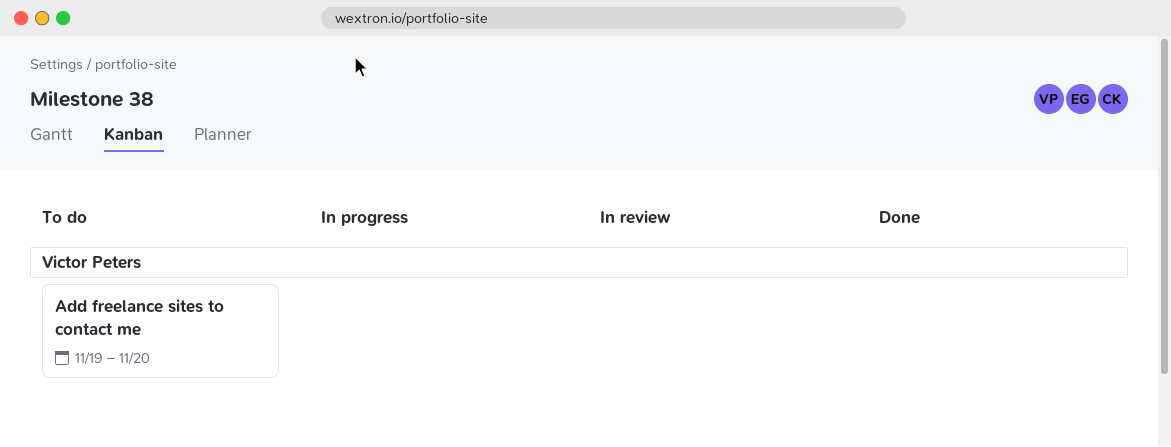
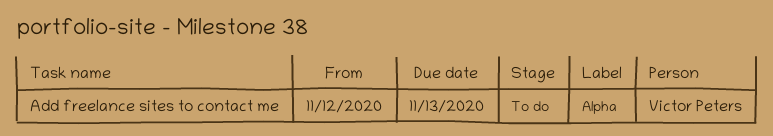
Add freelance sites to contact me, start: Nov 19 -> Nov 12
Add freelance sites to contact me, due: Nov 20 -> Nov 13

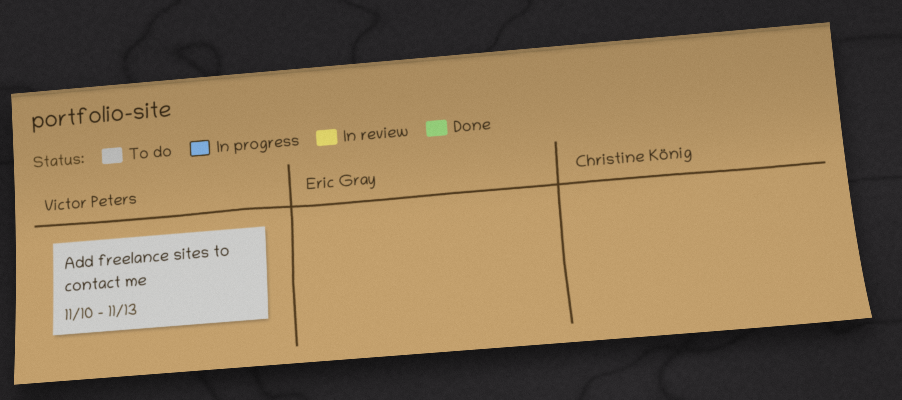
Add freelance sites to contact me, start: Nov 12 -> Nov 10

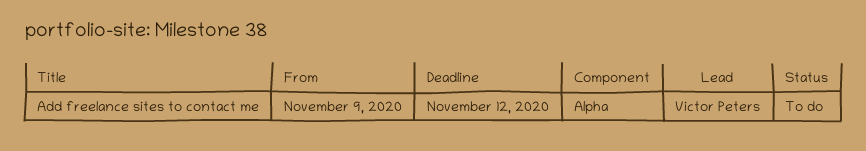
Add freelance sites to contact me, start: Nov 10 -> Nov 9
Add freelance sites to contact me, due: Nov 13 -> Nov 12

